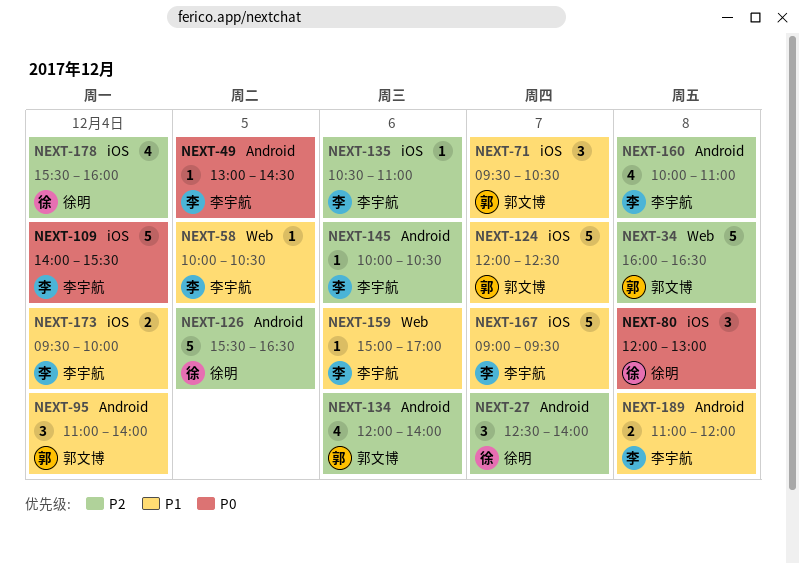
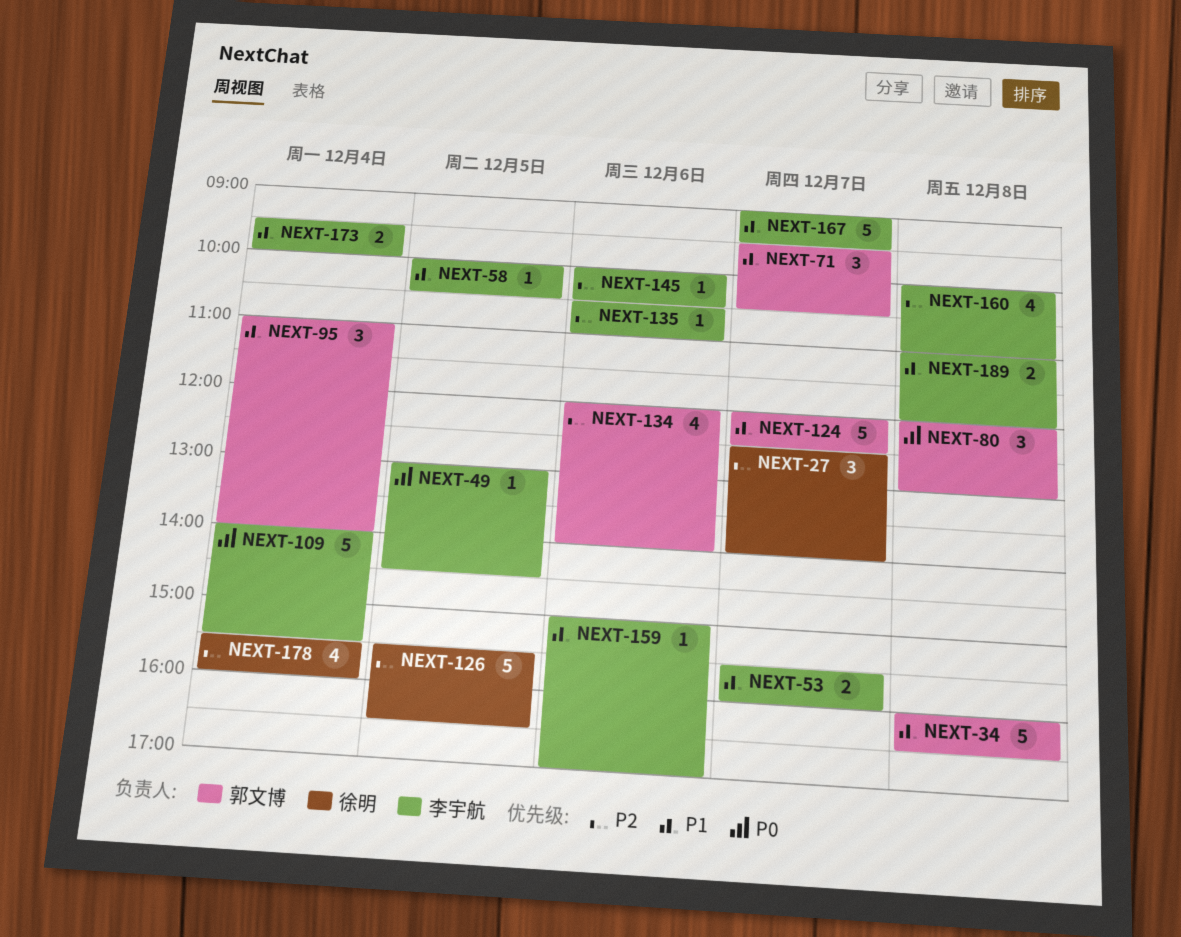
NEXT-34, priority: P2 -> P1
NEXT-53: none -> present
NEXT-80, owner: 徐明 -> 郭文博

